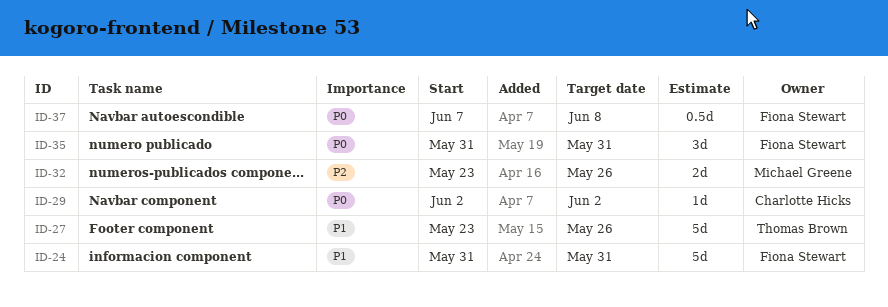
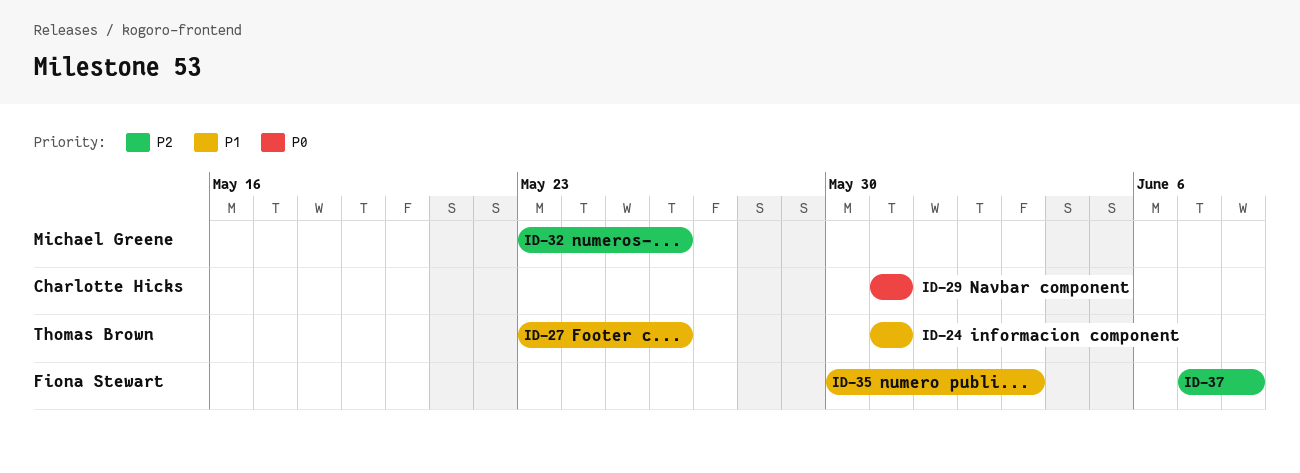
ID-24, owner: Fiona Stewart -> Thomas Brown
ID-29, start: Jun 2 -> May 31
ID-29, due: Jun 2 -> May 31
ID-35, priority: P0 -> P1
ID-35, start: May 31 -> May 30
ID-35, due: May 31 -> Jun 3
ID-37, priority: P0 -> P2

